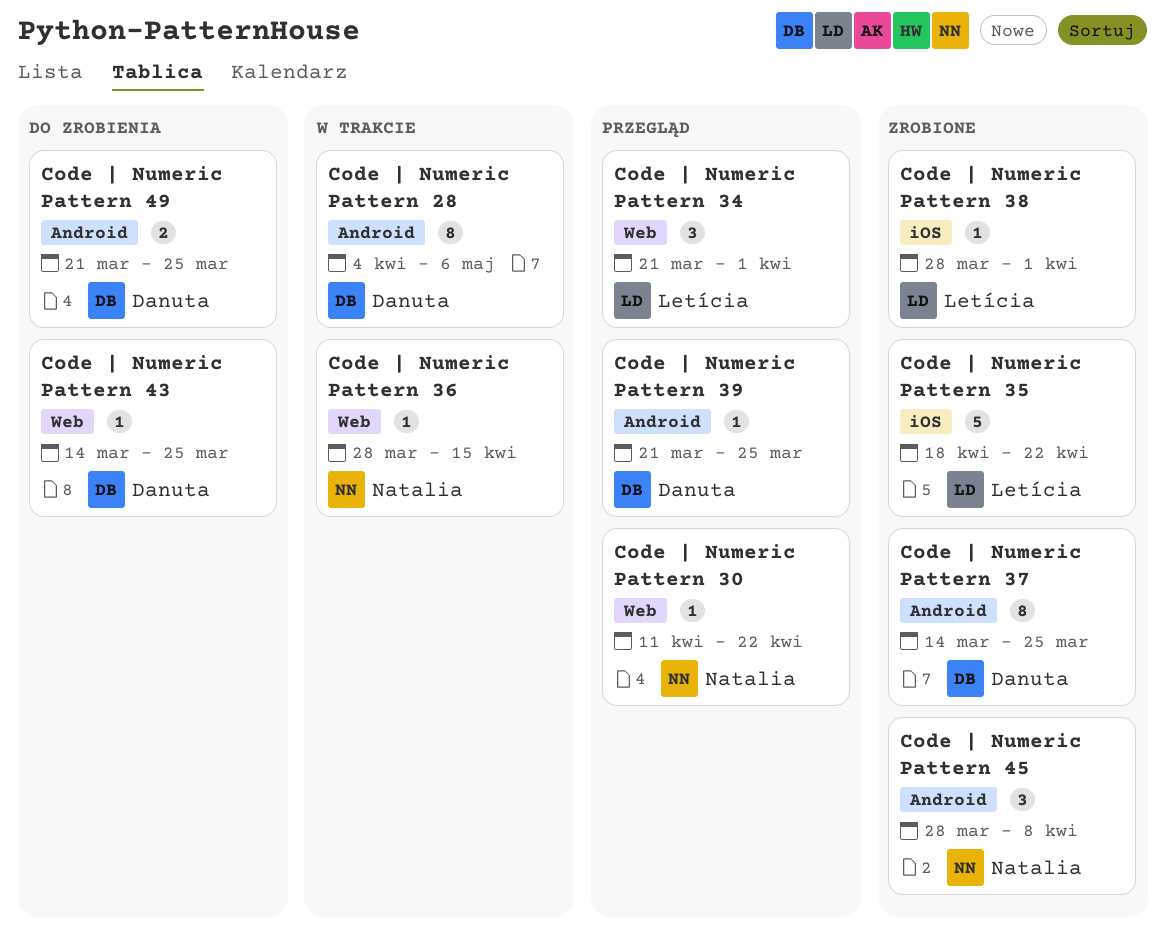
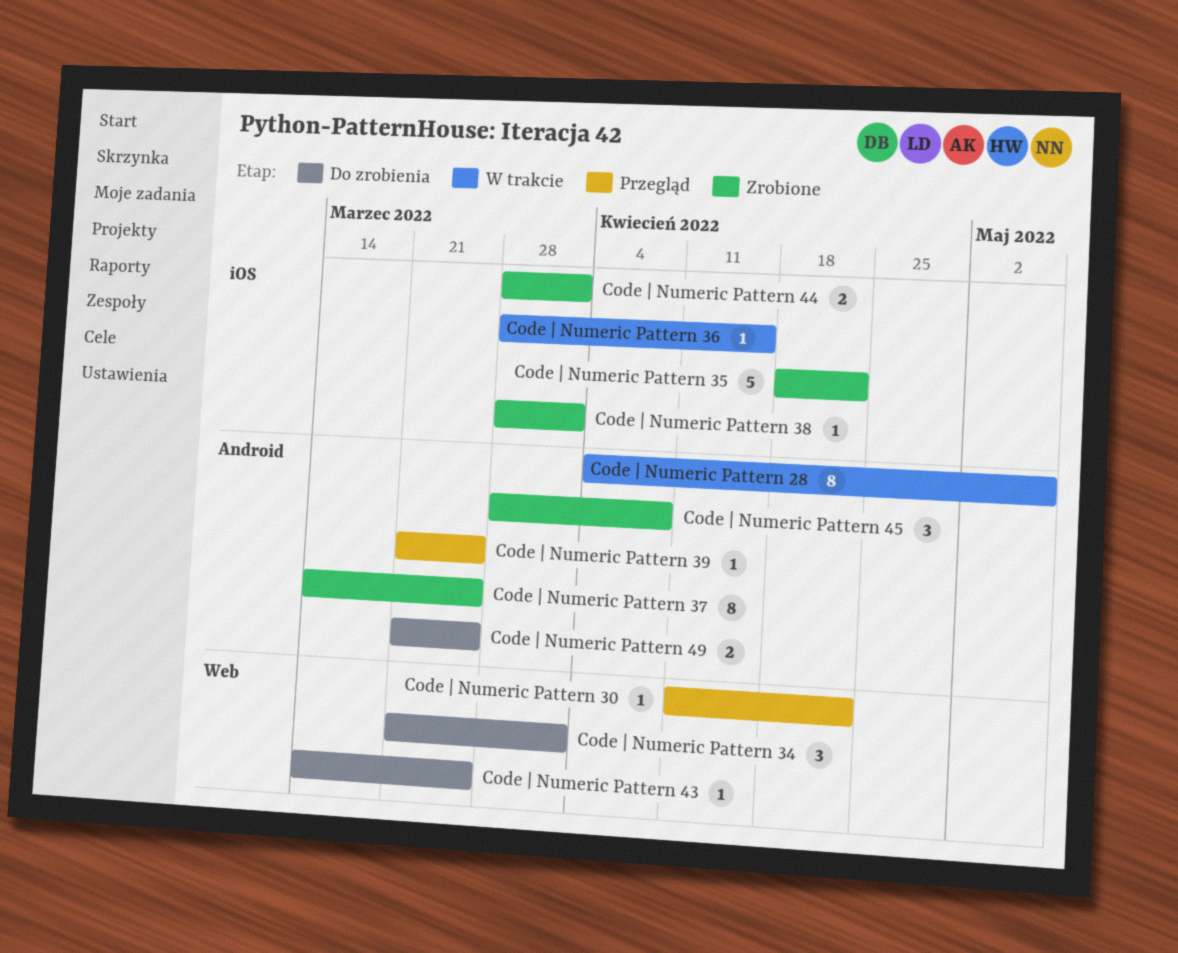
Code | Numeric Pattern 34, status: Przegląd -> Do zrobienia
Code | Numeric Pattern 36, label: Web -> iOS
Code | Numeric Pattern 44: none -> present

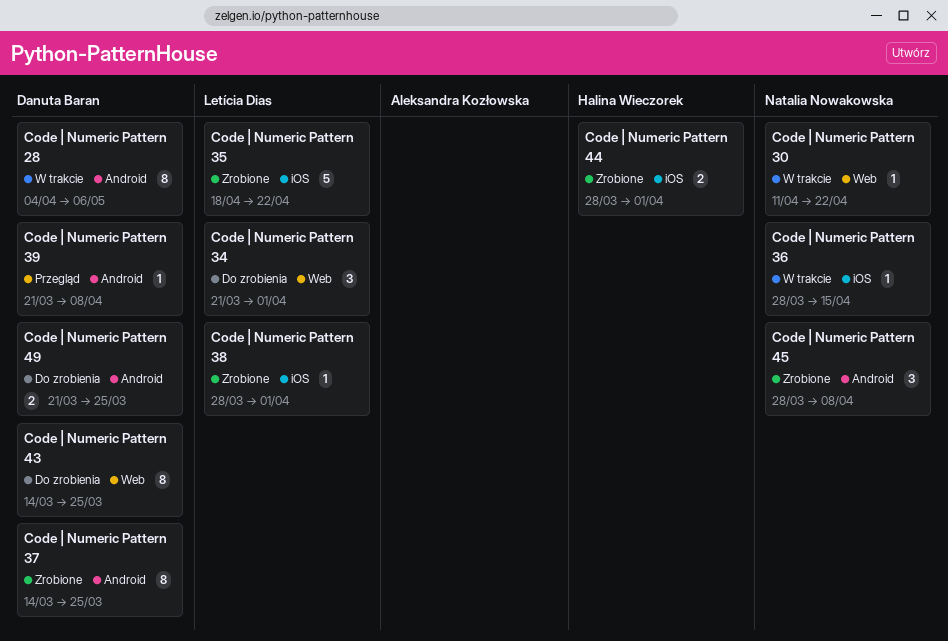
Code | Numeric Pattern 30, status: Przegląd -> W trakcie
Code | Numeric Pattern 39, due: Mar 25 -> Apr 8
Code | Numeric Pattern 43, estimate: 1 -> 8

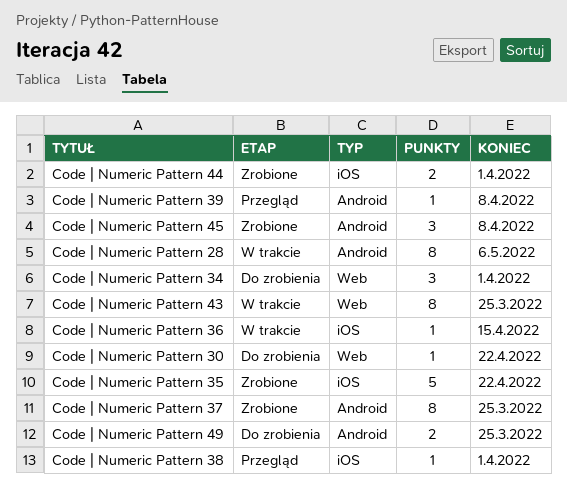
Code | Numeric Pattern 30, status: W trakcie -> Do zrobienia
Code | Numeric Pattern 38, status: Zrobione -> Przegląd
Code | Numeric Pattern 43, status: Do zrobienia -> W trakcie

